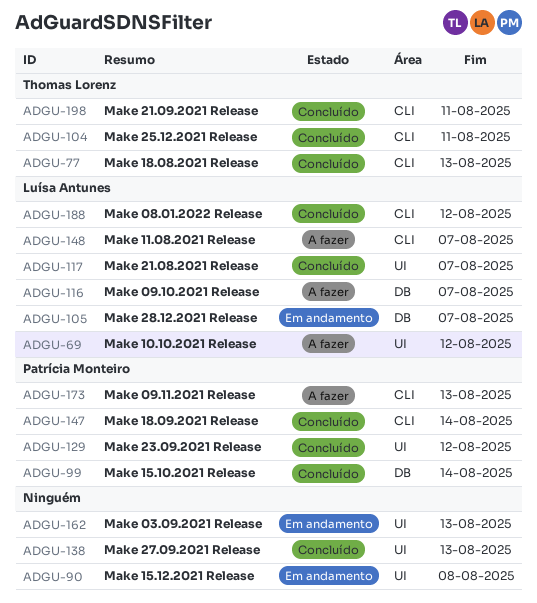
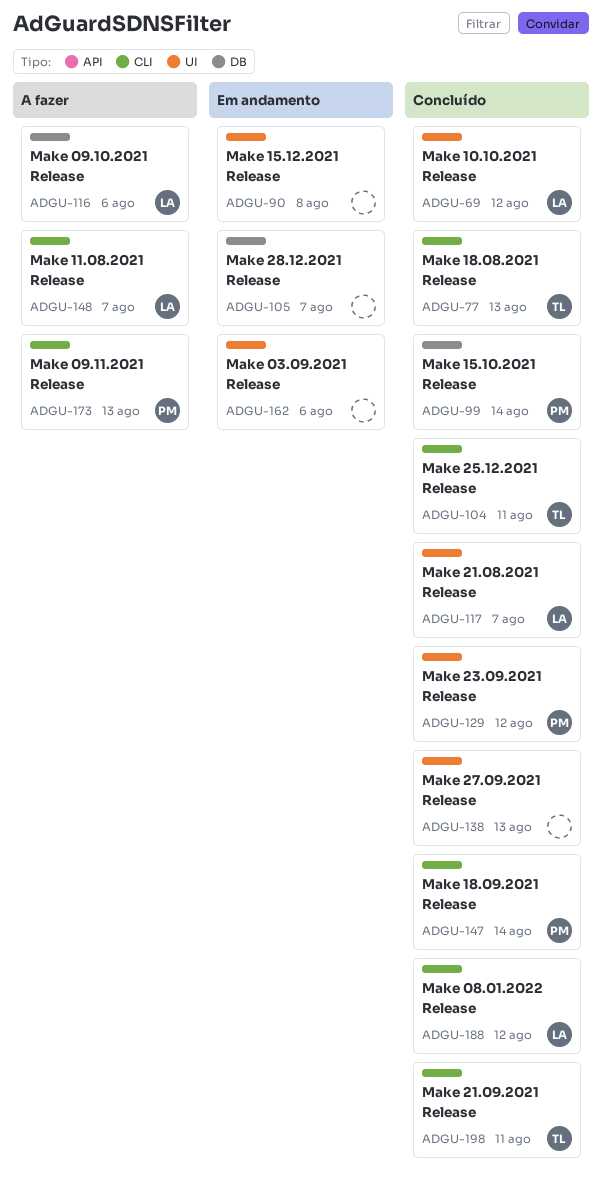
ADGU-69, status: A fazer -> Concluído
ADGU-105, owner: Luísa Antunes -> none
ADGU-116, due: Aug 7 -> Aug 6
ADGU-162, due: Aug 13 -> Aug 6

